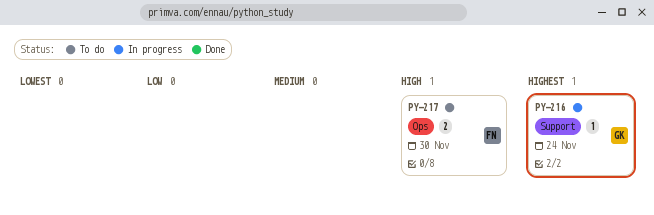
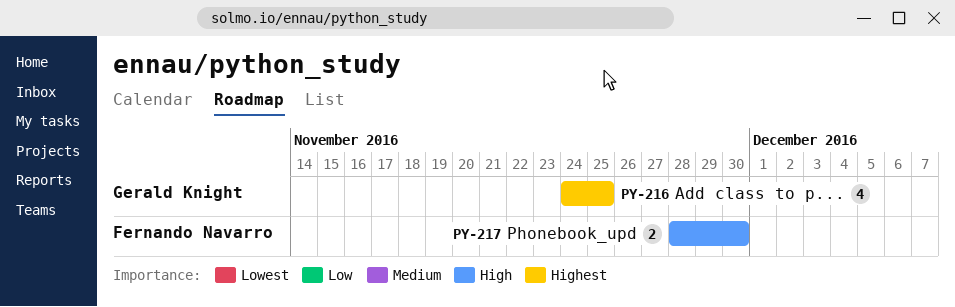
PY-216, estimate: 1 -> 4
PY-216, due: Nov 24 -> Nov 25

